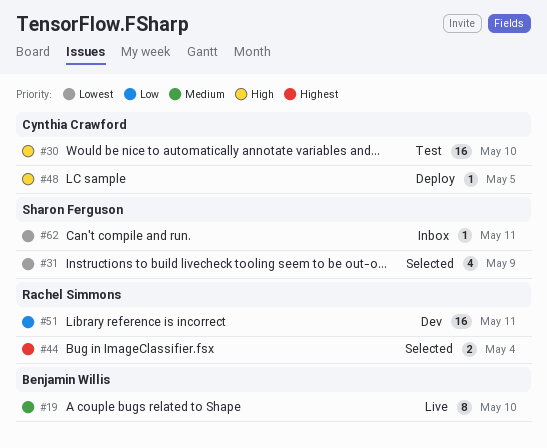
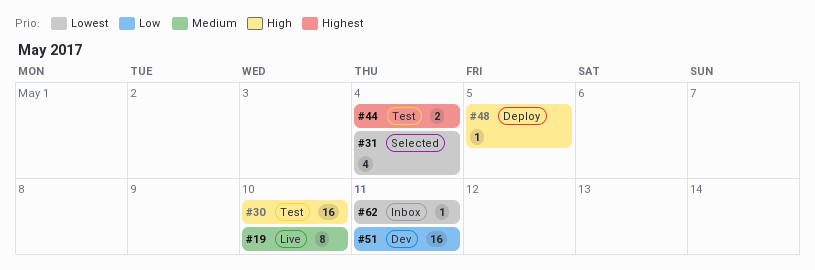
#31, due: May 9 -> May 4
#44, status: Selected -> Test

